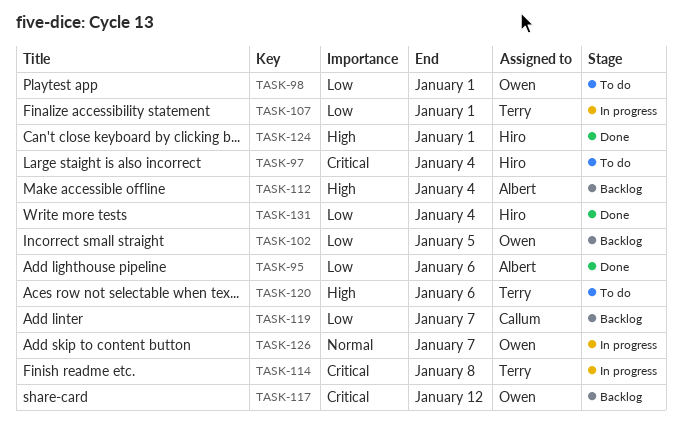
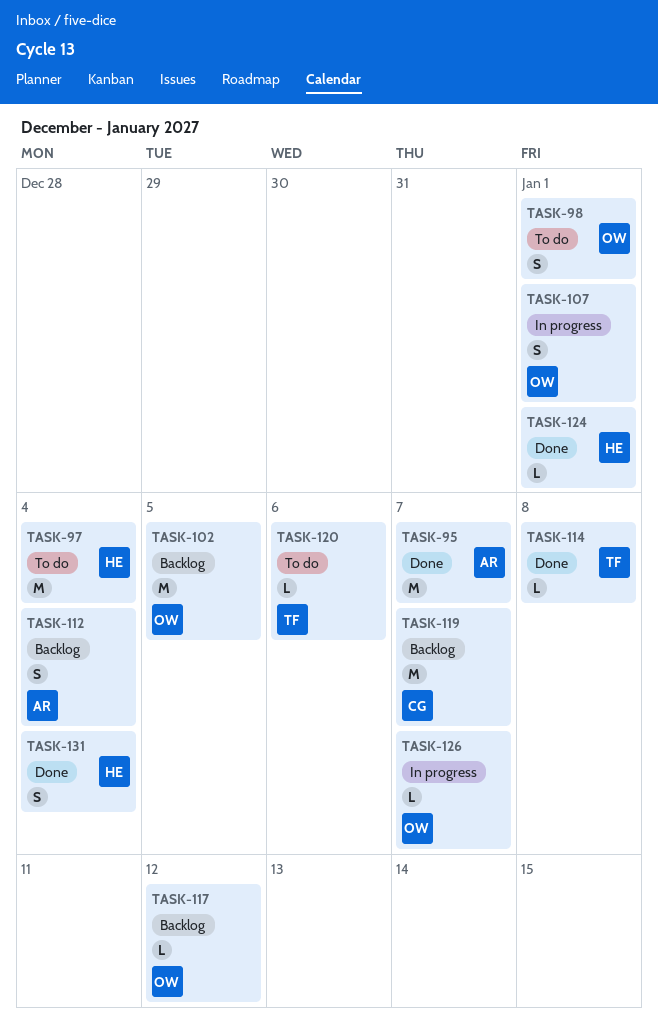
TASK-95, due: Jan 6 -> Jan 7
TASK-107, owner: Terry -> Owen
TASK-114, status: In progress -> Done

